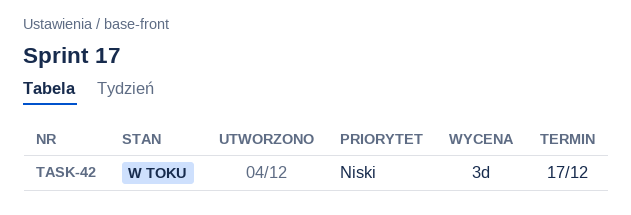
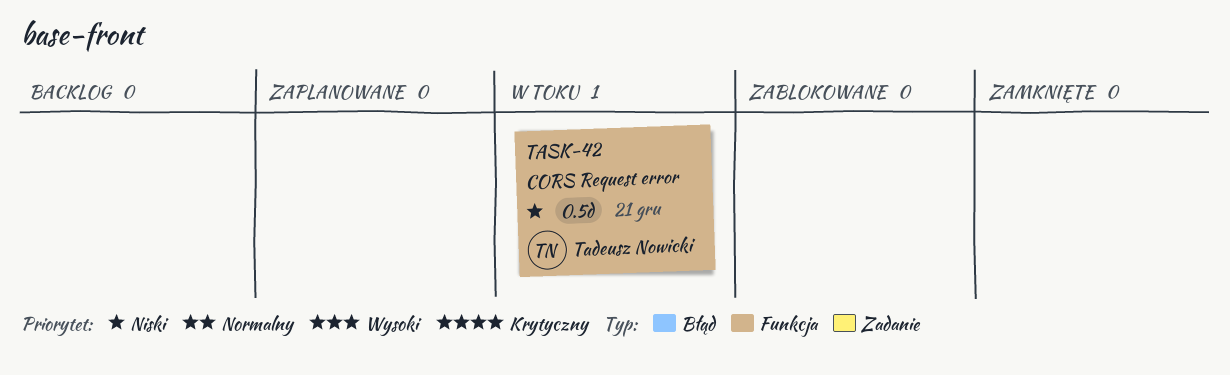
TASK-42, estimate: 3d -> 0.5d
TASK-42, due: Dec 17 -> Dec 21

